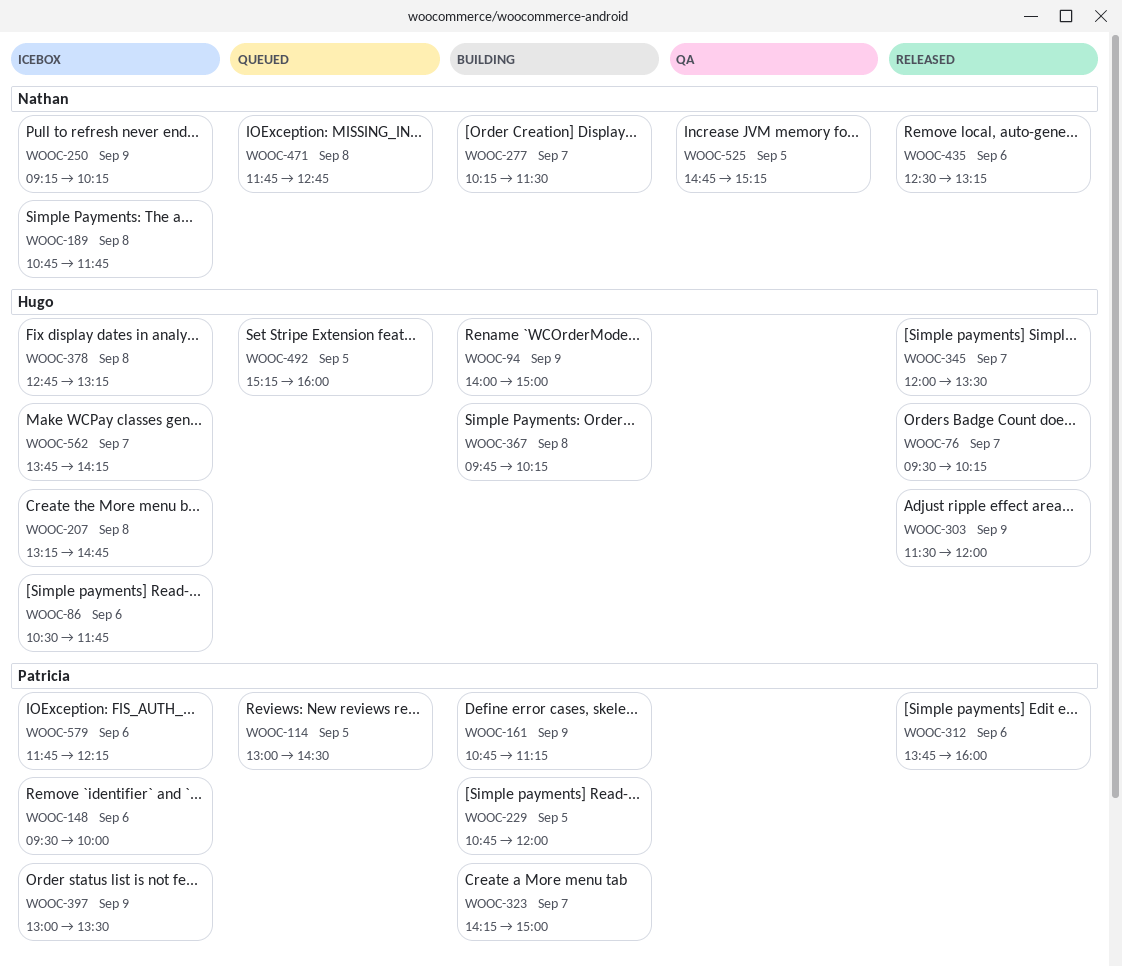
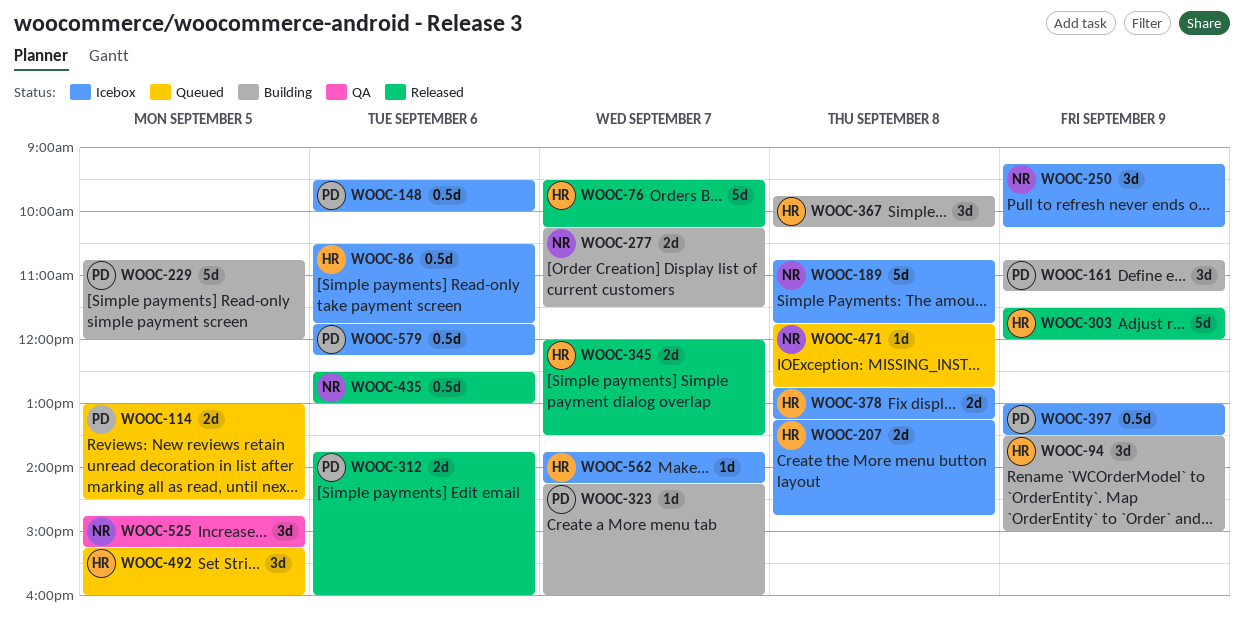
WOOC-94, begins: 14:00 -> 13:30
WOOC-323, ends: 15:00 -> 16:00
WOOC-435, ends: 13:15 -> 13:00

